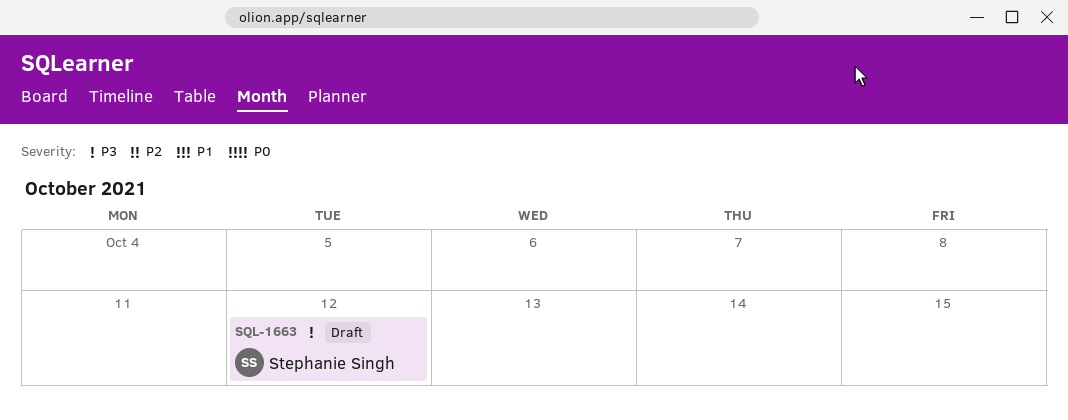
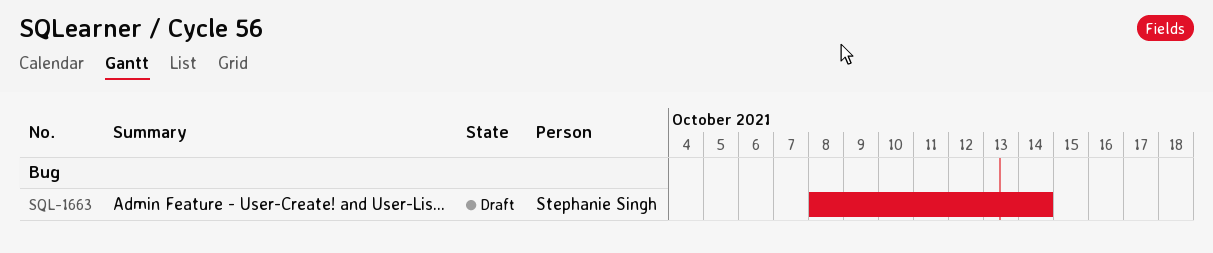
SQL-1663, due: Oct 12 -> Oct 14

